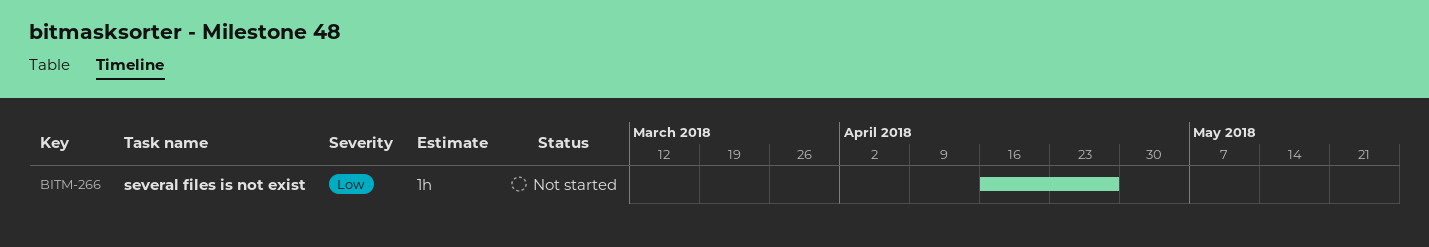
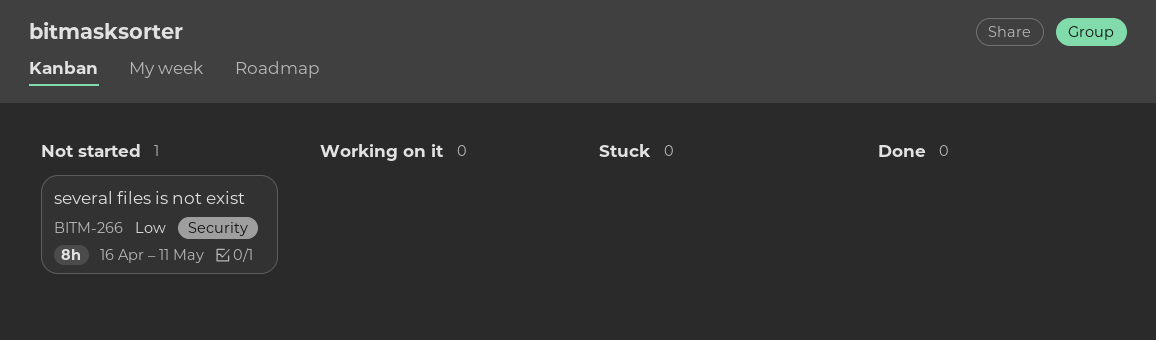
BITM-266, estimate: 1h -> 8h
BITM-266, due: Apr 27 -> May 11

